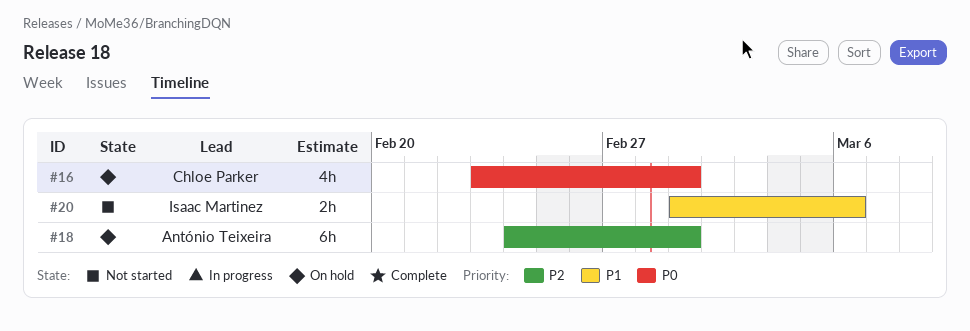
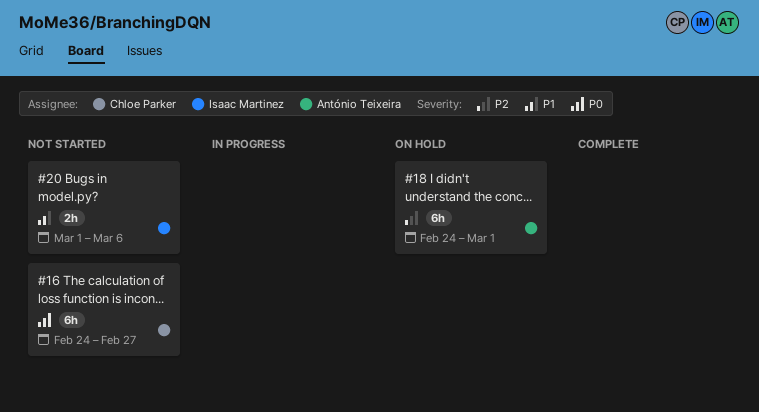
#16, status: On hold -> Not started
#16, estimate: 4h -> 6h
#16, start: Feb 23 -> Feb 24
#16, due: Mar 1 -> Feb 27

